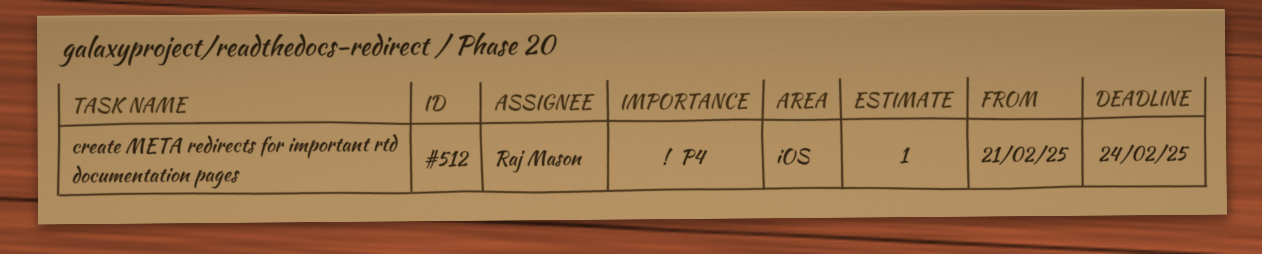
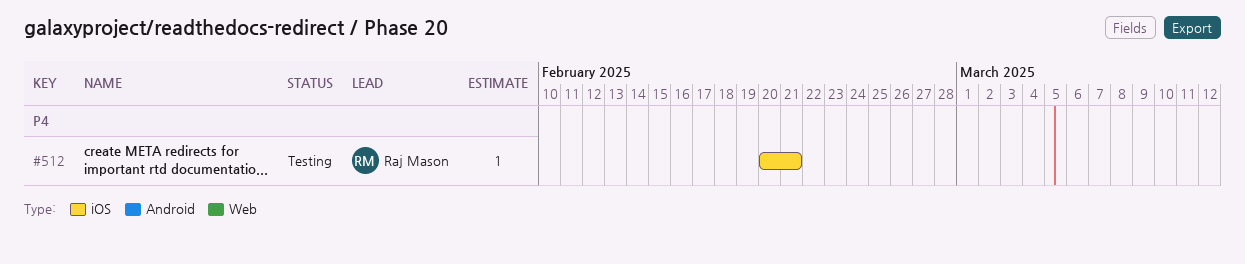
#512, start: Feb 21 -> Feb 20
#512, due: Feb 24 -> Feb 21

